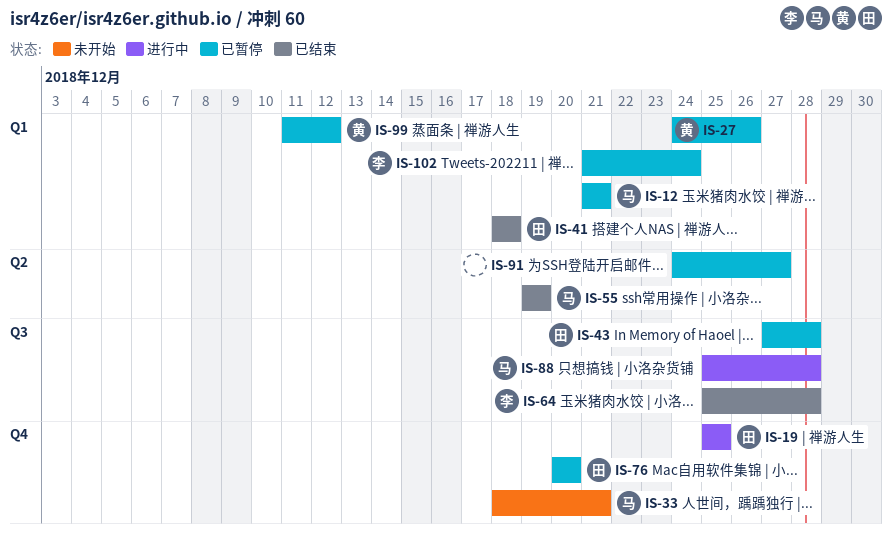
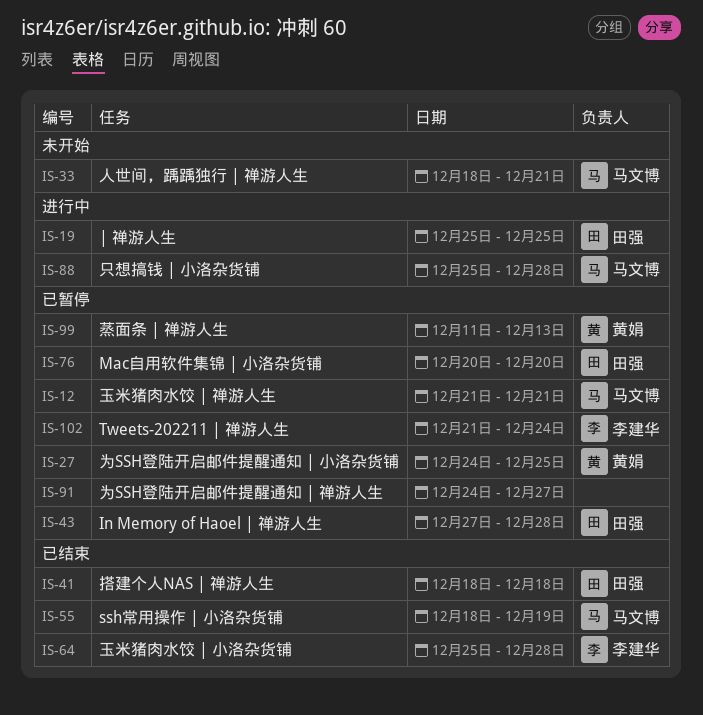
IS-27, due: Dec 26 -> Dec 25
IS-55, start: Dec 19 -> Dec 18
IS-99, due: Dec 12 -> Dec 13

